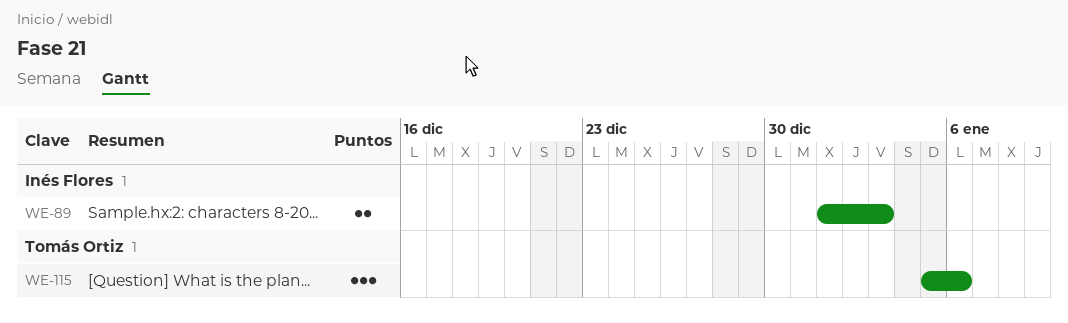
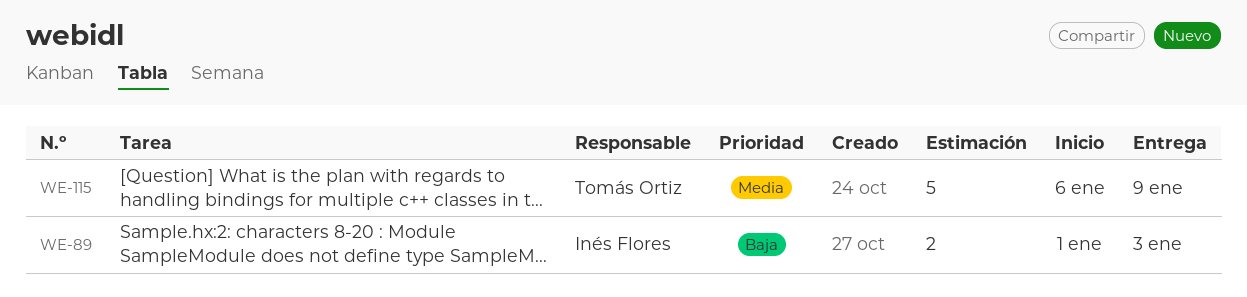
WE-115, estimate: 3 -> 5
WE-115, start: Jan 5 -> Jan 6
WE-115, due: Jan 6 -> Jan 9

